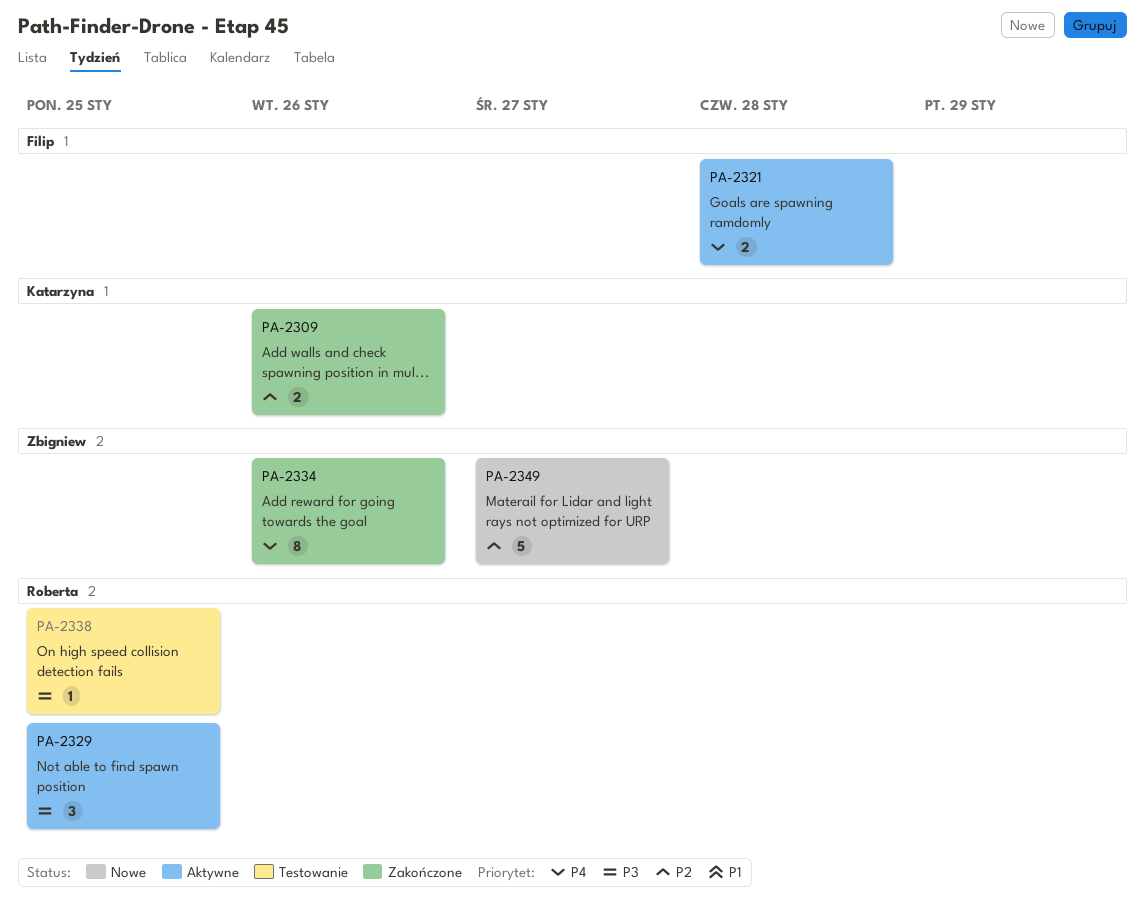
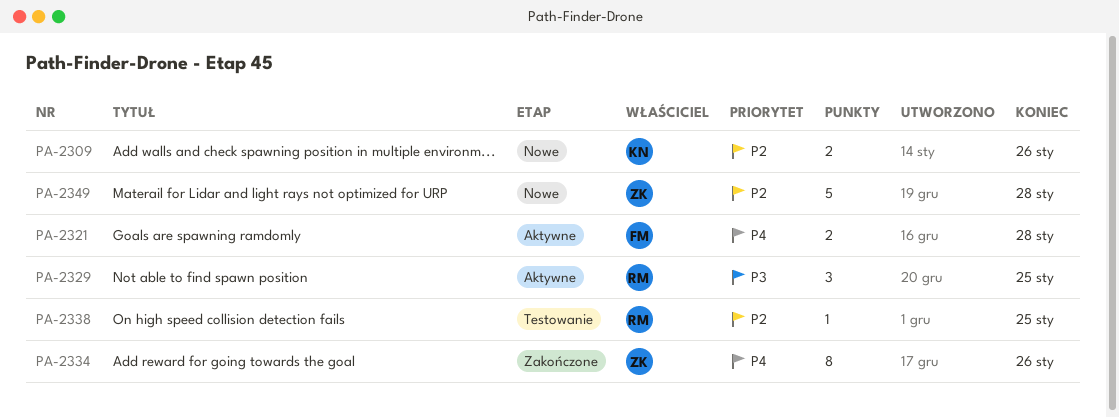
PA-2309, status: Zakończone -> Nowe
PA-2338, priority: P3 -> P2
PA-2349, due: Jan 27 -> Jan 28

